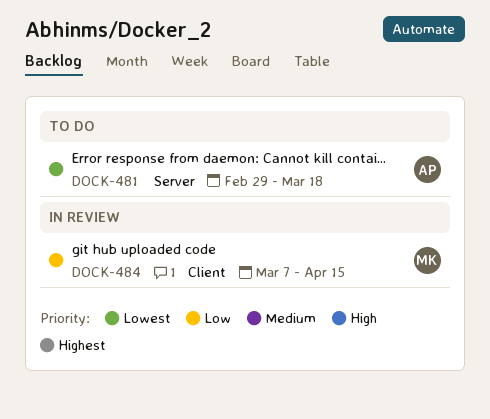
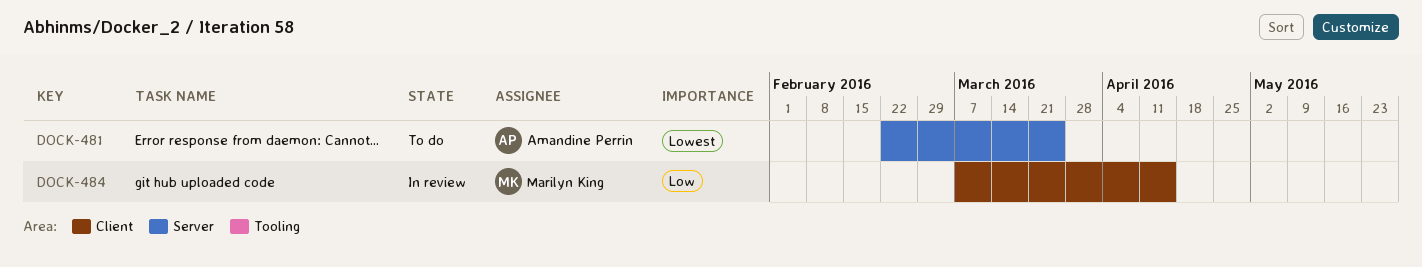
DOCK-481, start: Feb 29 -> Feb 22
DOCK-481, due: Mar 18 -> Mar 25

